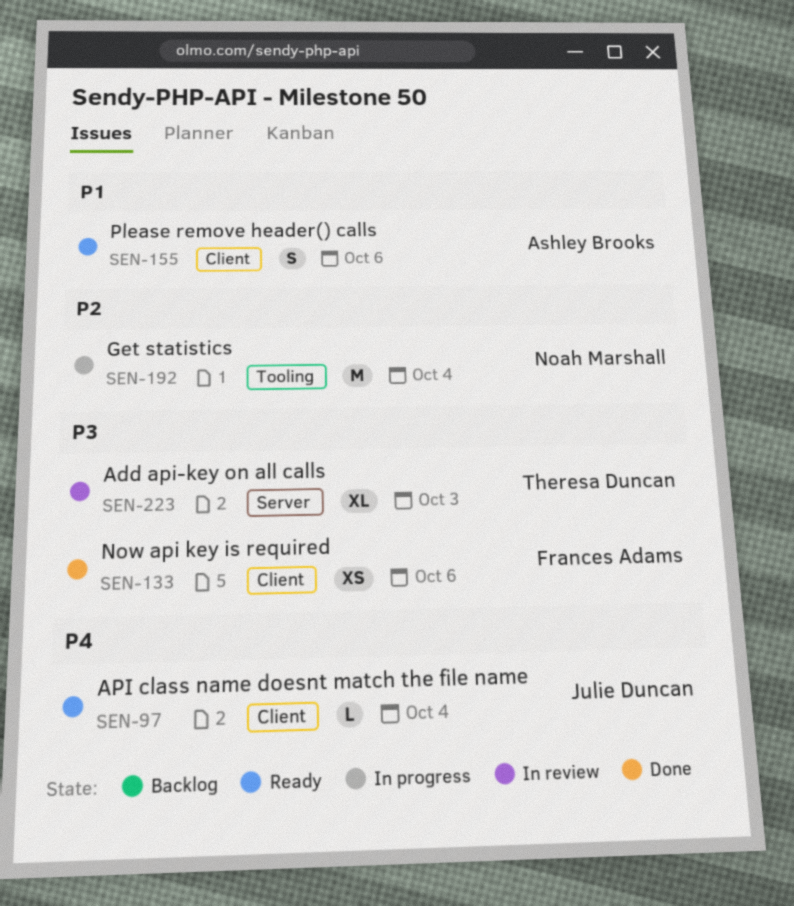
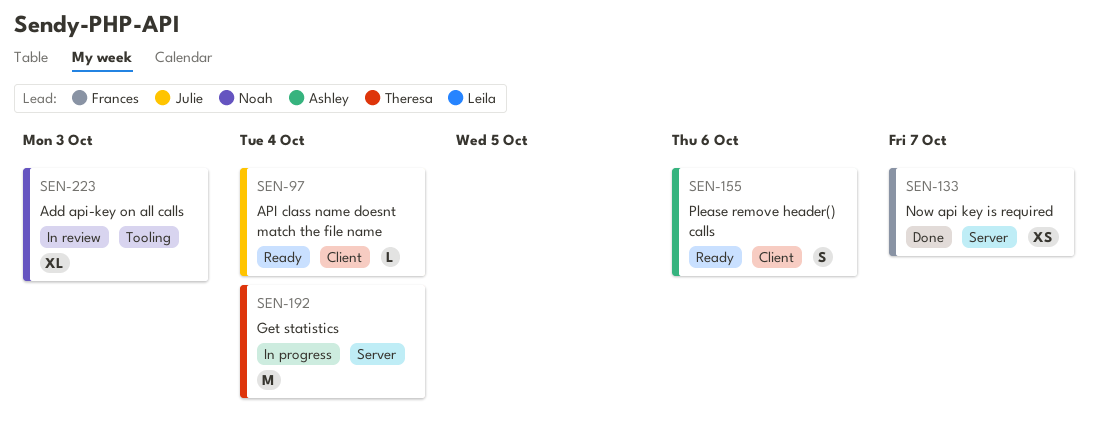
SEN-133, label: Client -> Server
SEN-133, due: Oct 6 -> Oct 7
SEN-192, owner: Noah Marshall -> Theresa Duncan
SEN-192, label: Tooling -> Server
SEN-223, owner: Theresa Duncan -> Noah Marshall
SEN-223, label: Server -> Tooling

